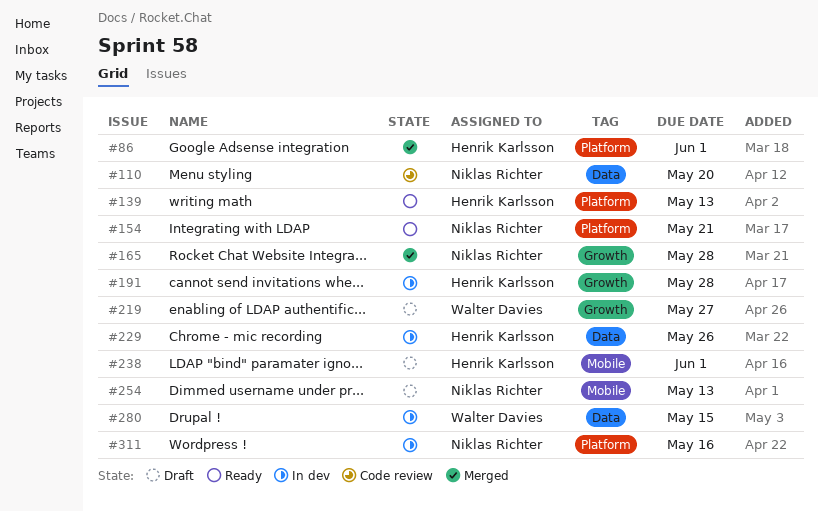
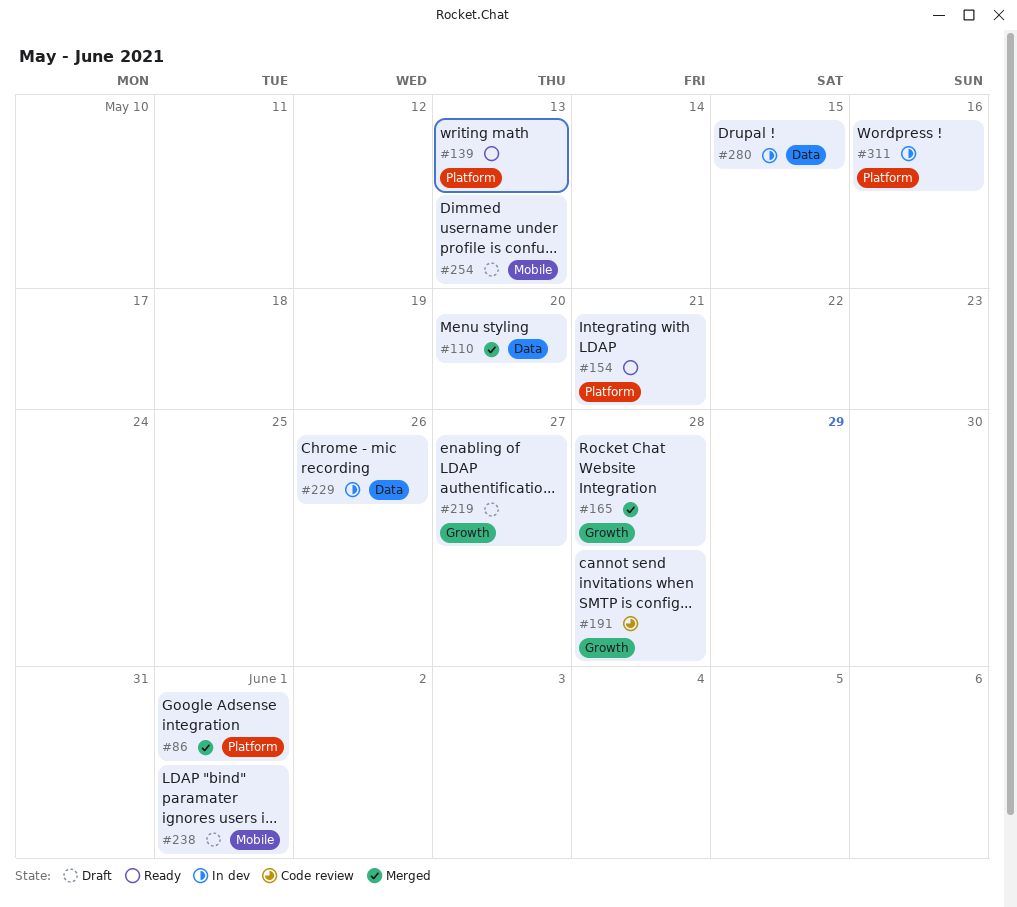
#110, status: Code review -> Merged
#191, status: In dev -> Code review

